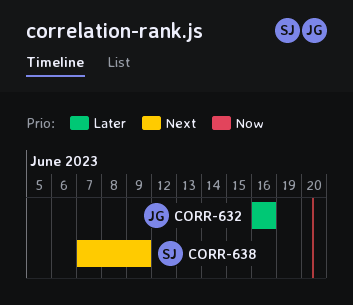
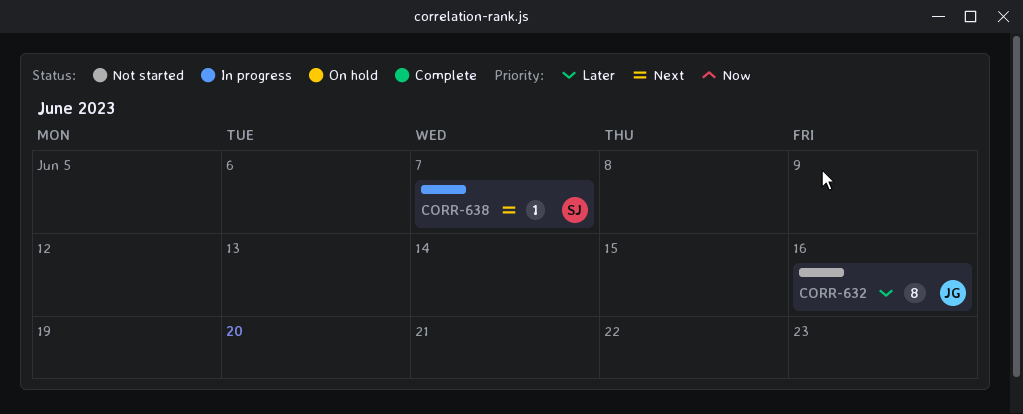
CORR-638, due: Jun 9 -> Jun 7

